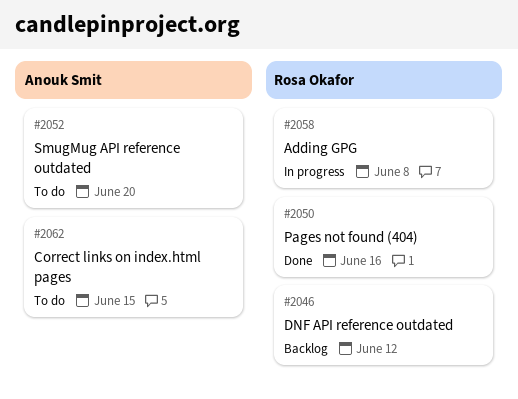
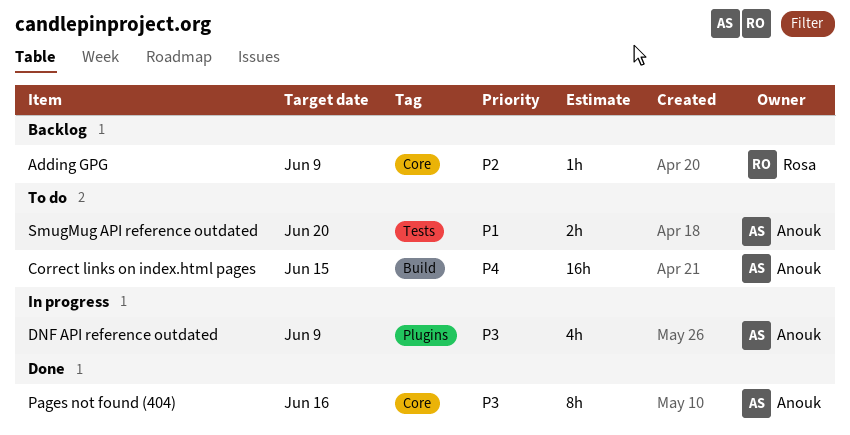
Adding GPG, status: In progress -> Backlog
Adding GPG, due: Jun 8 -> Jun 9
DNF API reference outdated, status: Backlog -> In progress
DNF API reference outdated, owner: Rosa Okafor -> Anouk Smit
DNF API reference outdated, due: Jun 12 -> Jun 9
Pages not found (404), owner: Rosa Okafor -> Anouk Smit

